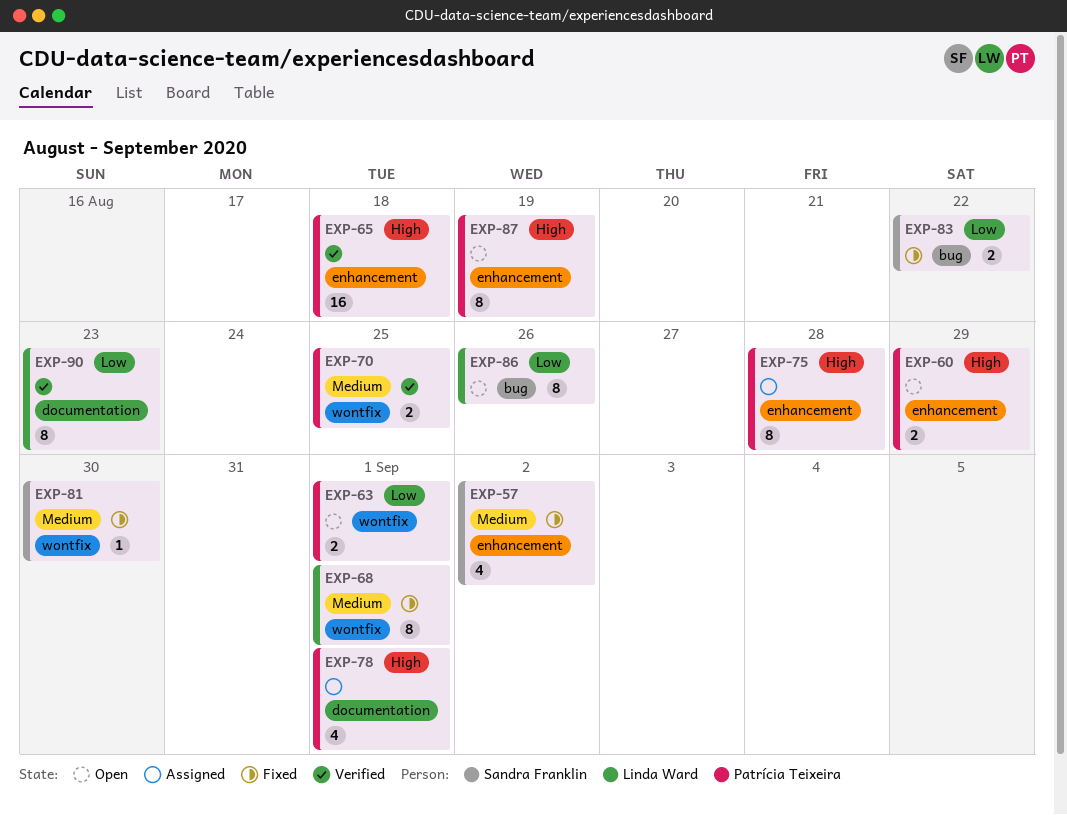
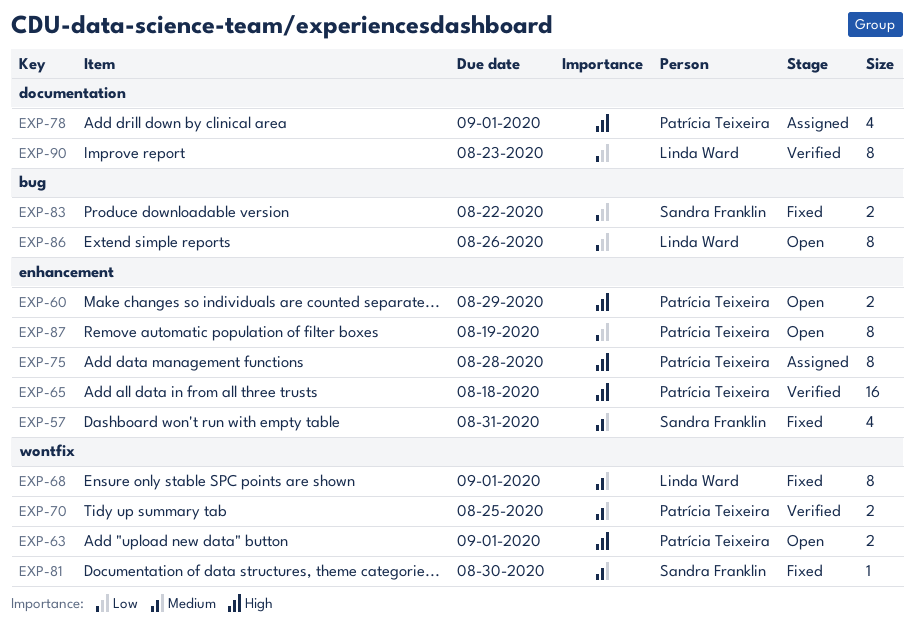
EXP-57, due: Sep 2 -> Aug 31
EXP-63, priority: Low -> High
EXP-87, priority: High -> Low

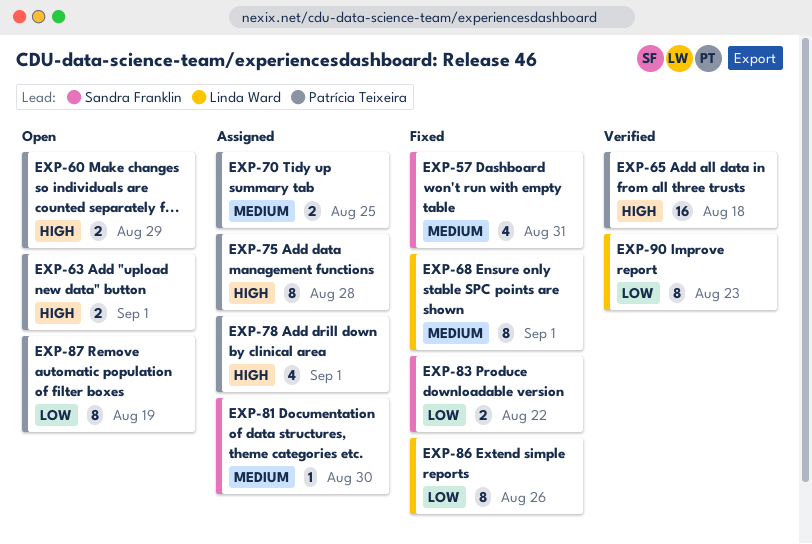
EXP-70, status: Verified -> Assigned
EXP-81, status: Fixed -> Assigned
EXP-86, status: Open -> Fixed

